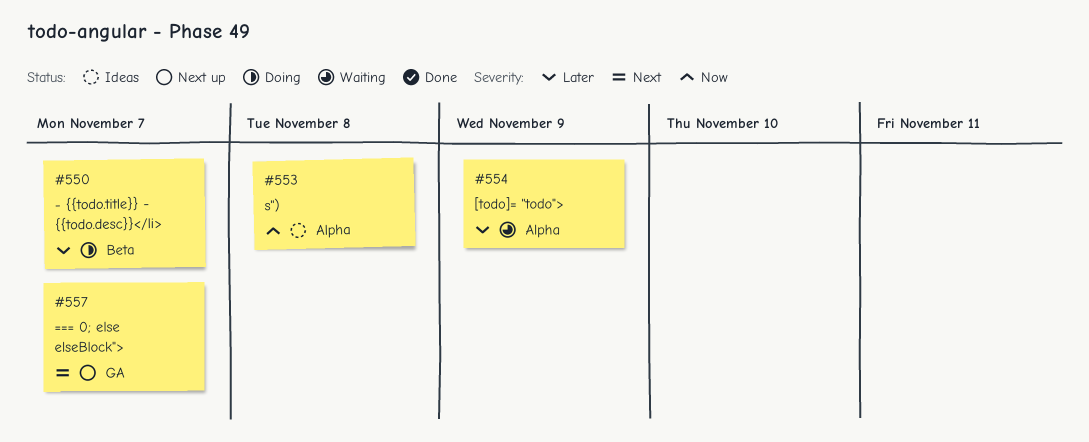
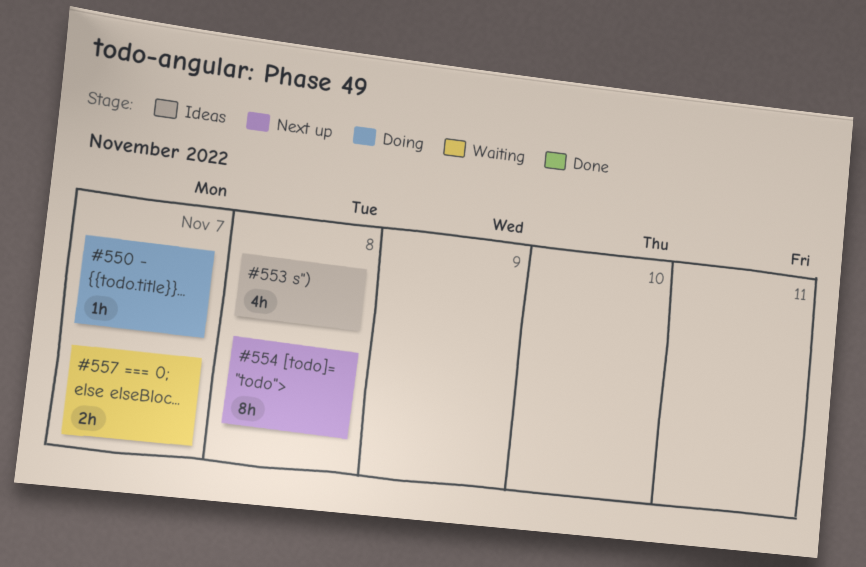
#554, status: Waiting -> Next up
#554, due: Nov 9 -> Nov 8
#557, status: Next up -> Waiting

